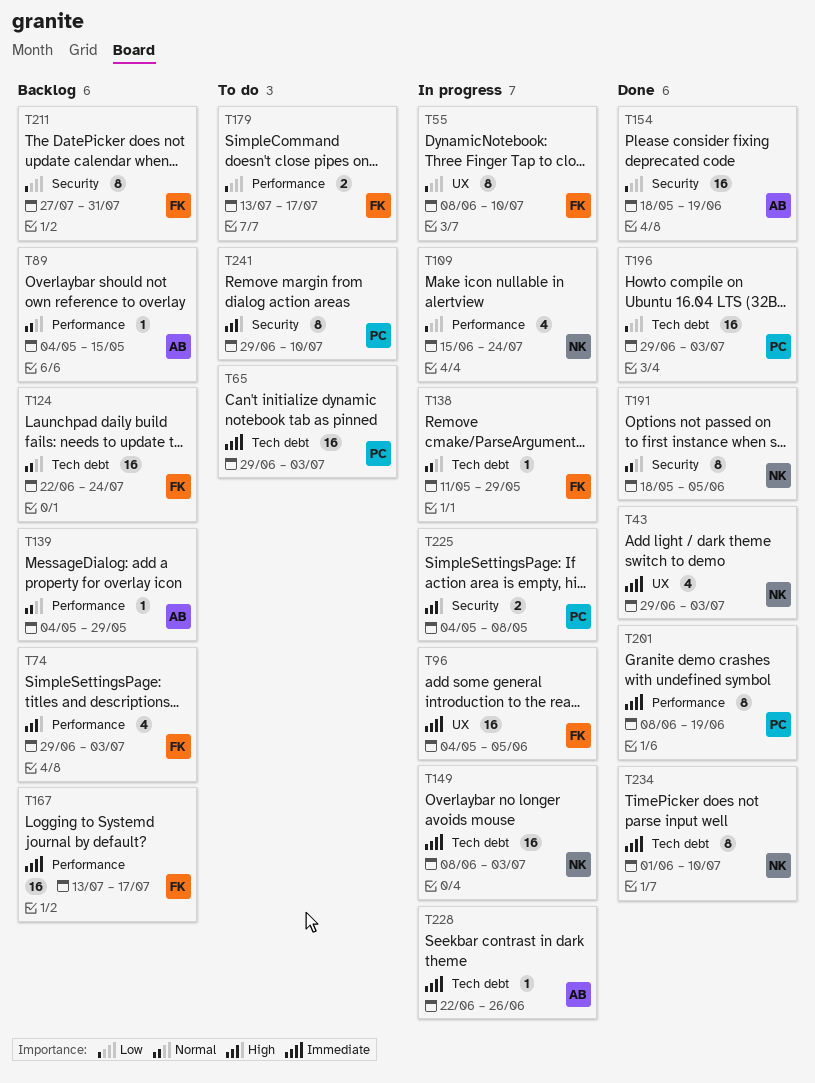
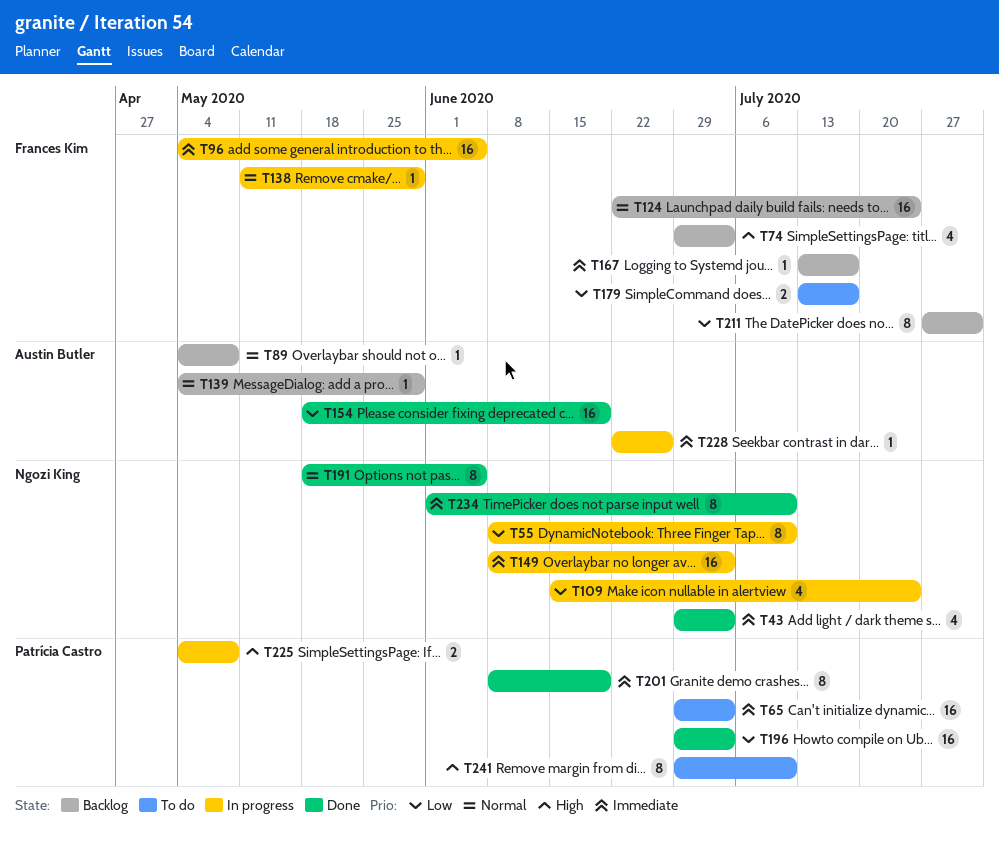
T55, owner: Frances Kim -> Ngozi King
T89, due: May 15 -> May 8
T167, estimate: 16 -> 1

